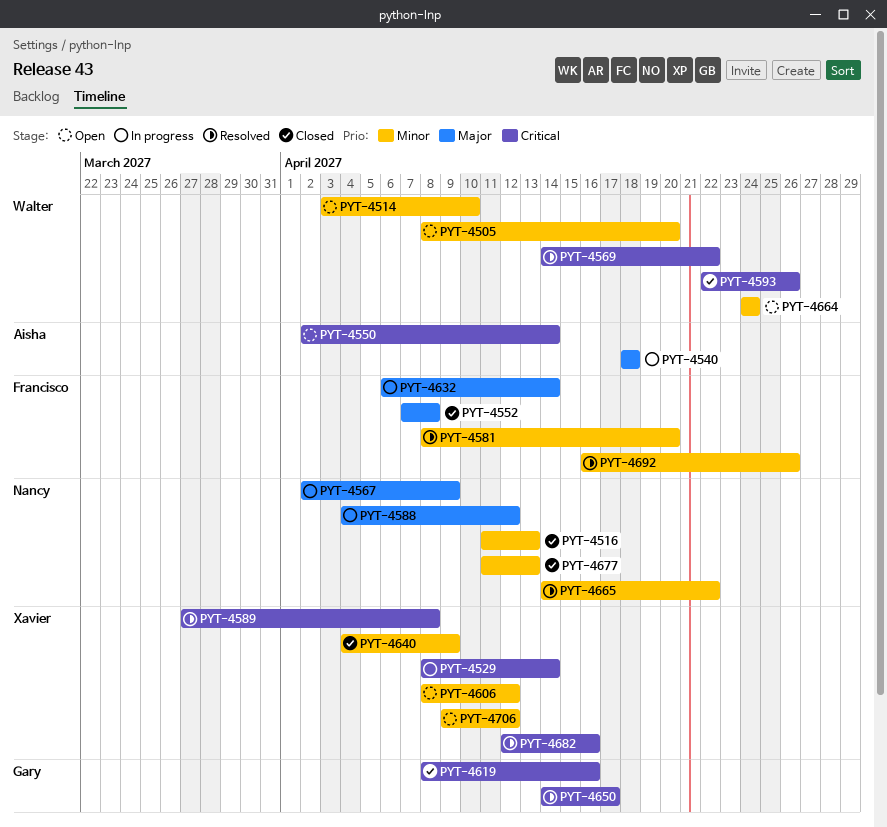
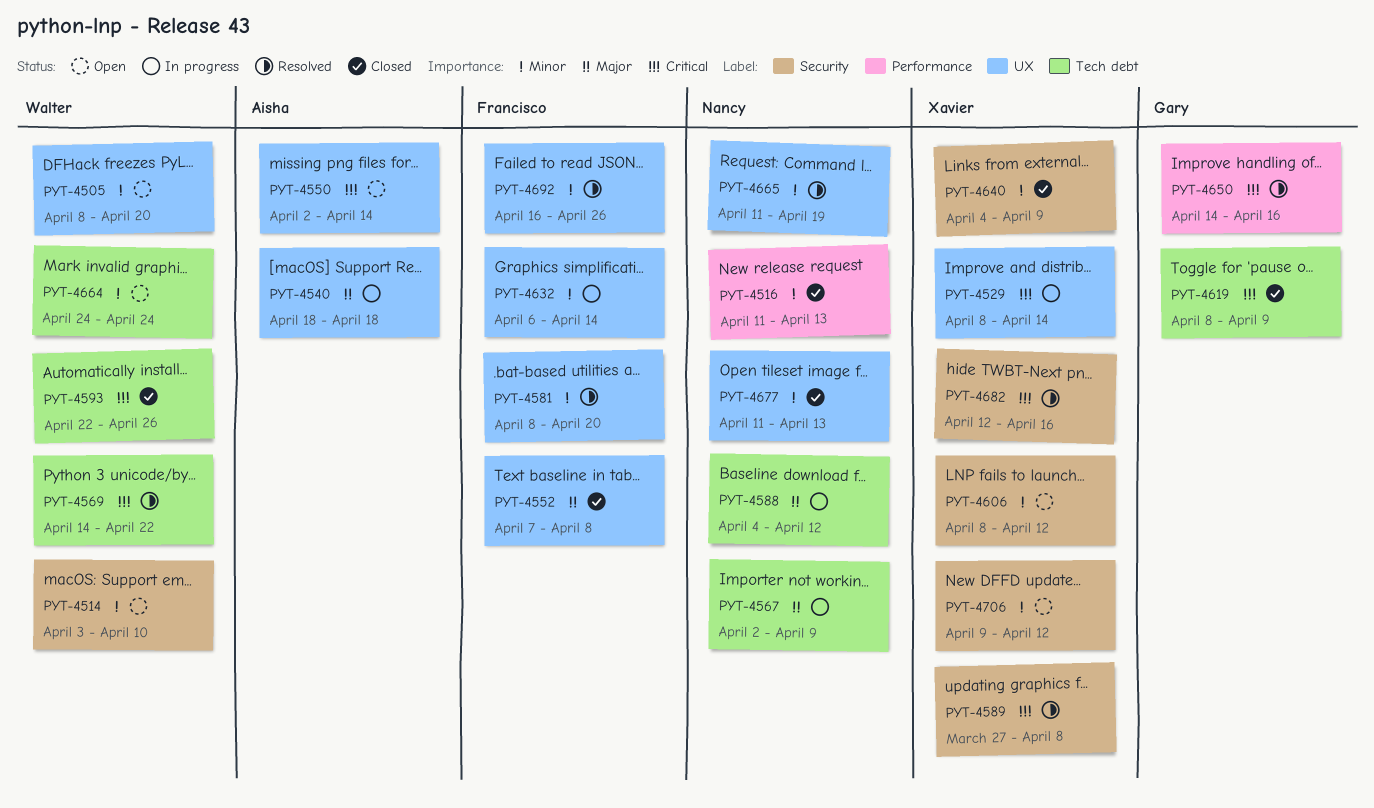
PYT-4619, due: Apr 16 -> Apr 9
PYT-4632, priority: Major -> Minor
PYT-4650, due: Apr 17 -> Apr 16
PYT-4665, start: Apr 14 -> Apr 11
PYT-4665, due: Apr 22 -> Apr 19

